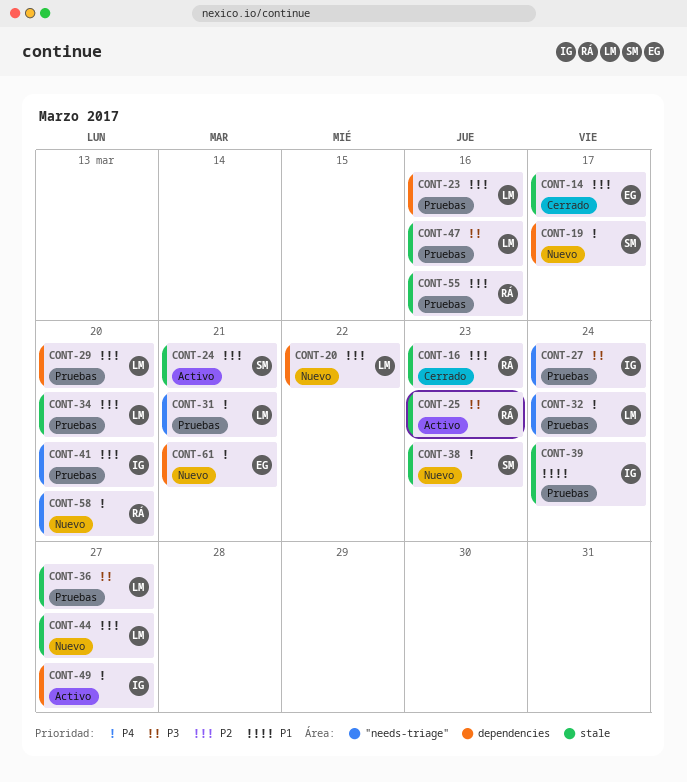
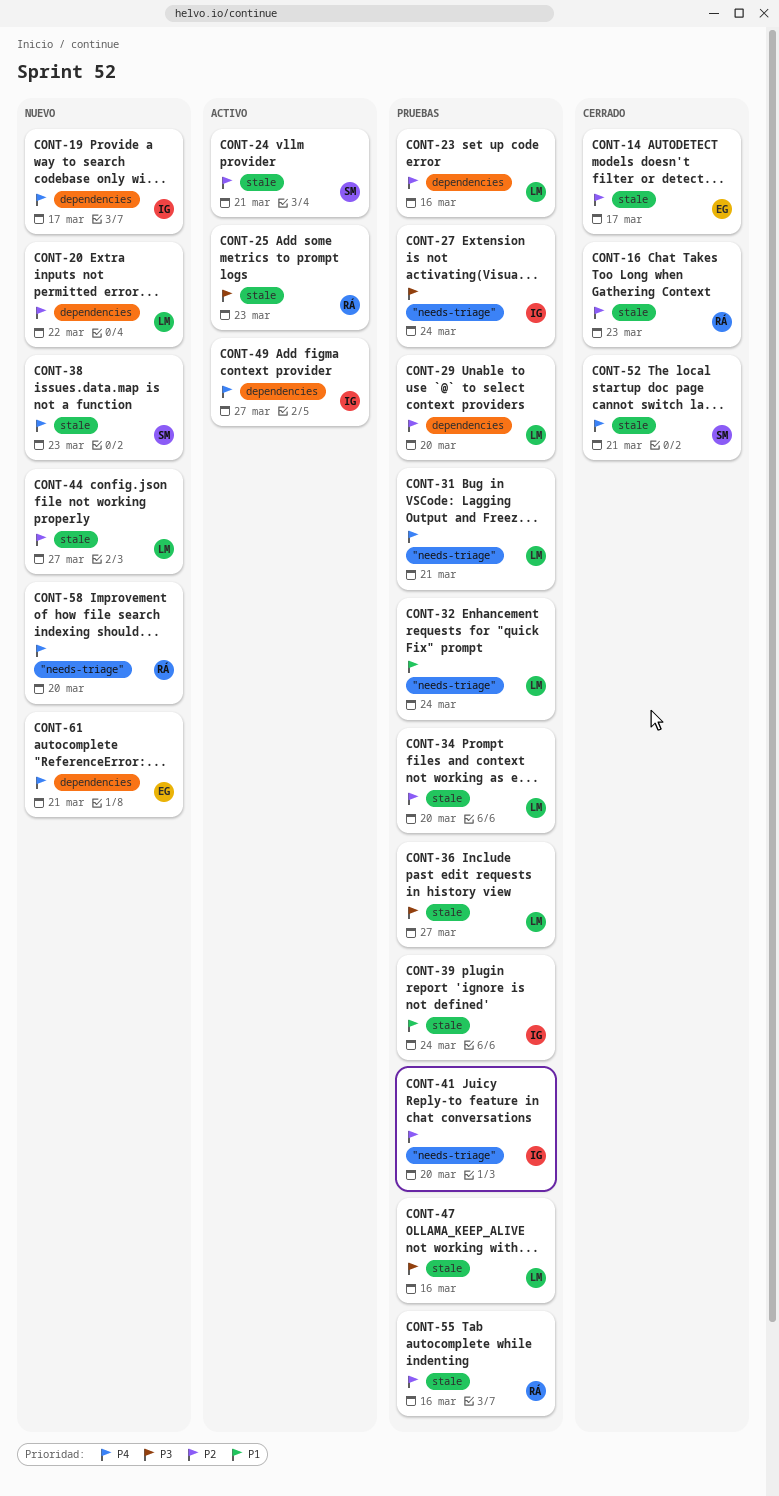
CONT-19, owner: SM -> IG
CONT-32, priority: P4 -> P1
CONT-52: none -> present

